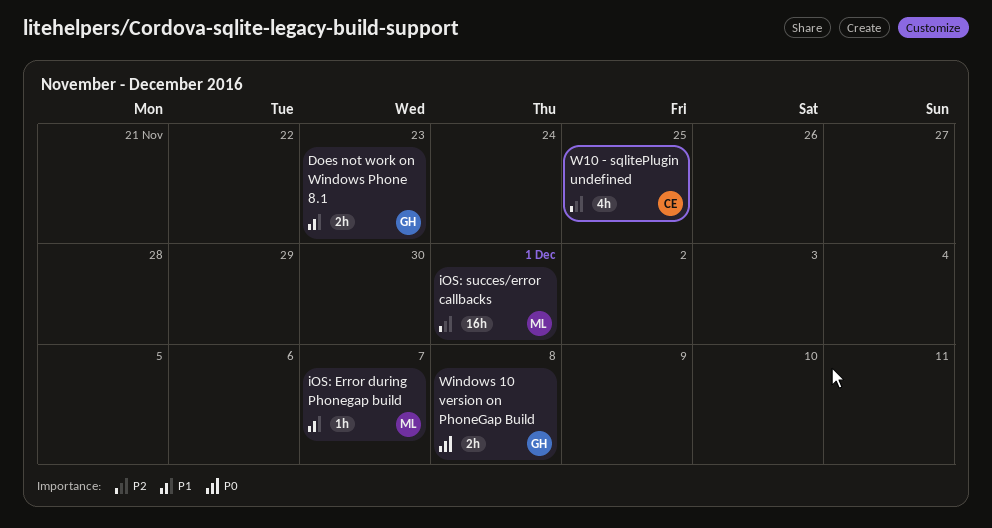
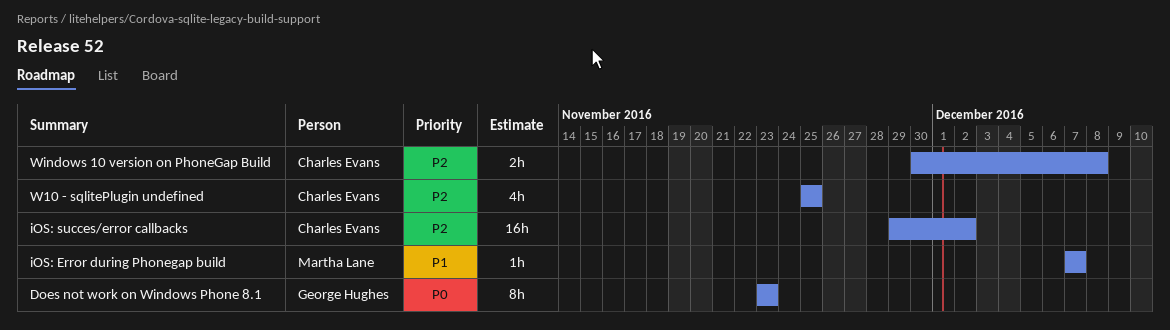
Does not work on Windows Phone 8.1, priority: P1 -> P0
Does not work on Windows Phone 8.1, estimate: 2h -> 8h
iOS: succes/error callbacks, owner: Martha Lane -> Charles Evans
iOS: succes/error callbacks, due: Dec 1 -> Dec 2
Windows 10 version on PhoneGap Build, owner: George Hughes -> Charles Evans
Windows 10 version on PhoneGap Build, priority: P0 -> P2

